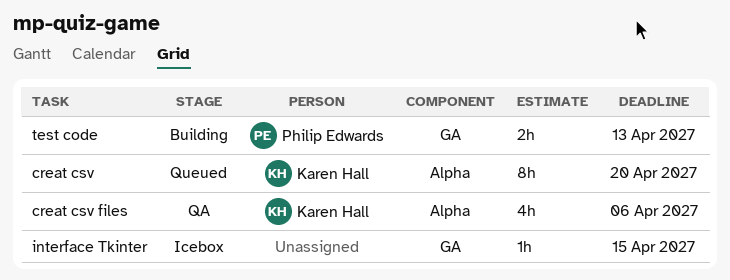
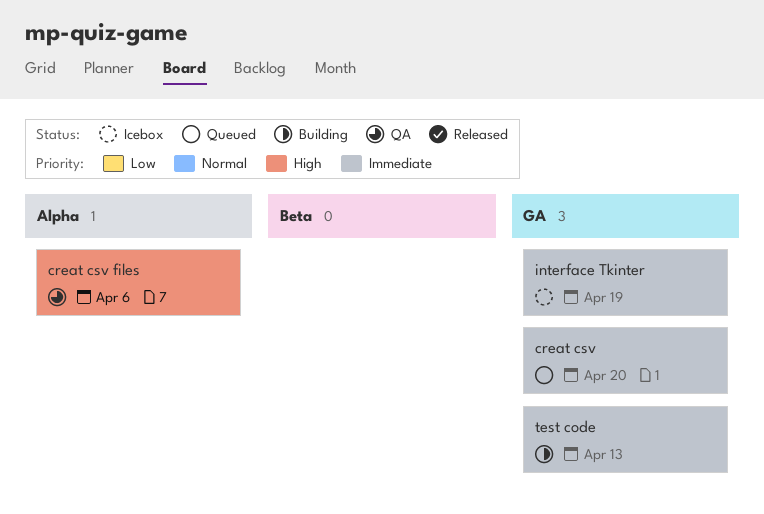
creat csv, label: Alpha -> GA
interface Tkinter, due: Apr 15 -> Apr 19

